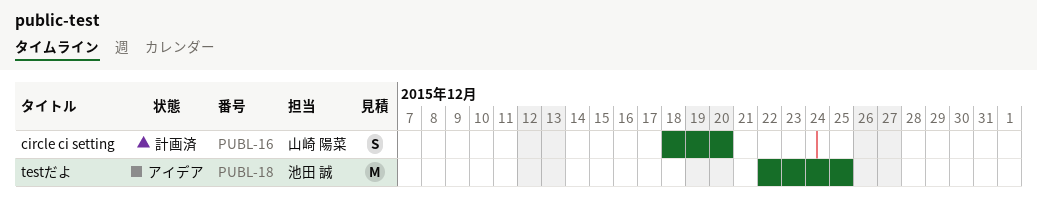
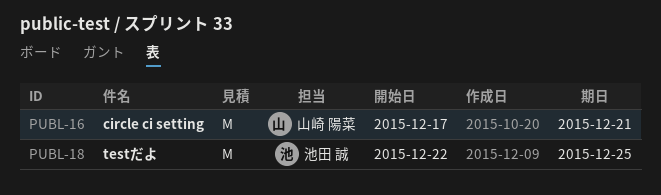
PUBL-16, estimate: S -> M
PUBL-16, start: Dec 18 -> Dec 17
PUBL-16, due: Dec 20 -> Dec 21

